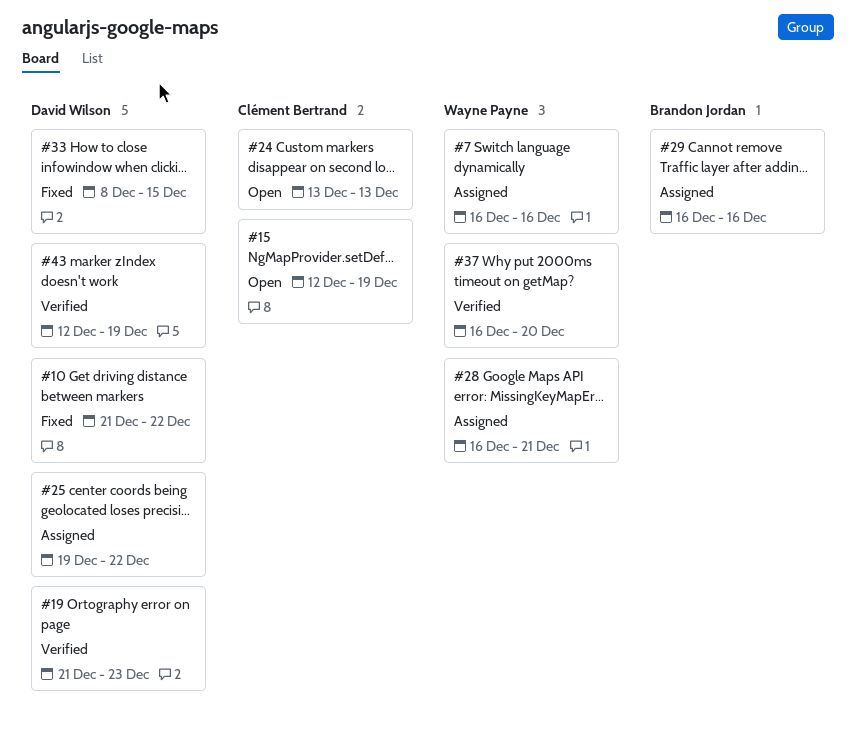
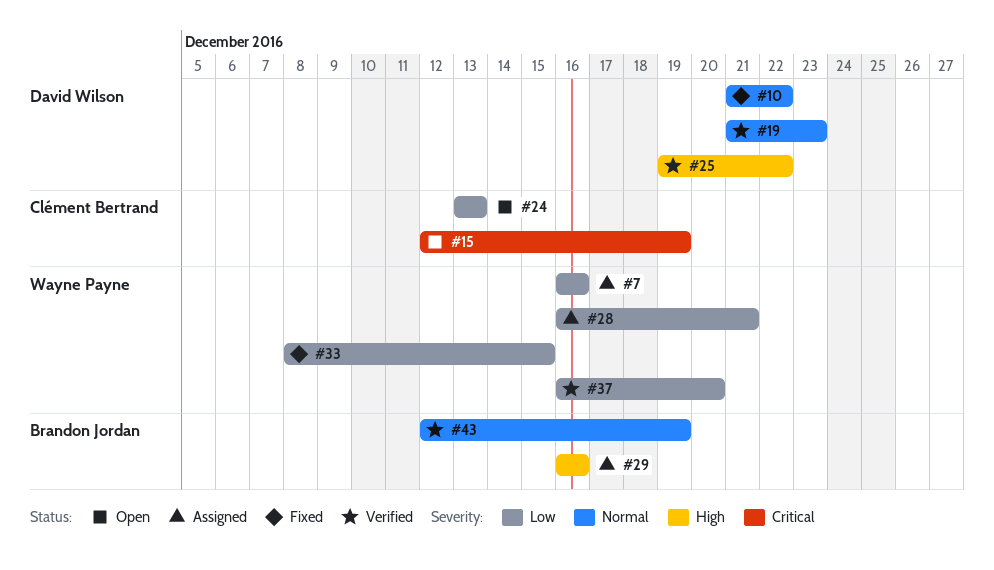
#25, status: Assigned -> Verified
#33, owner: David Wilson -> Wayne Payne
#43, owner: David Wilson -> Brandon Jordan

